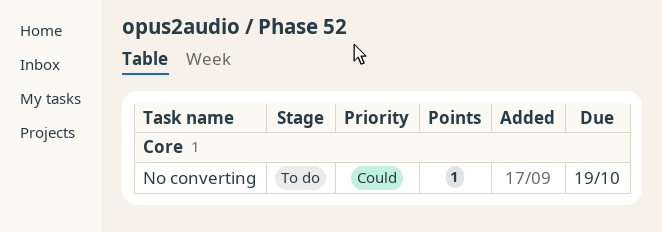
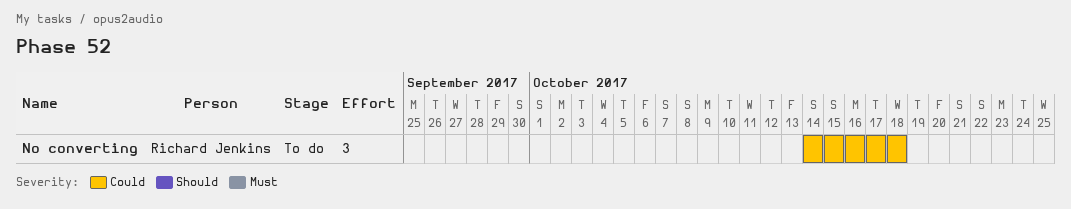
No converting, estimate: 1 -> 3
No converting, due: Oct 19 -> Oct 18

